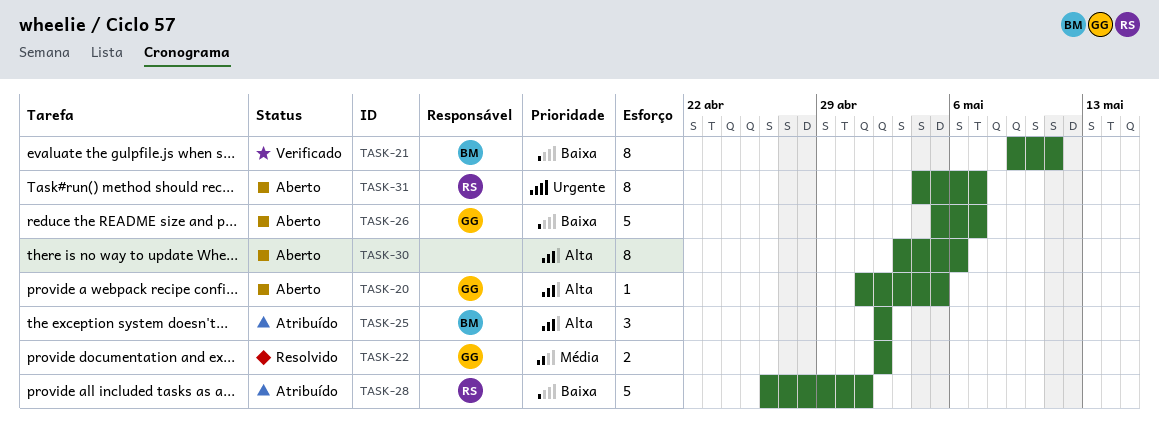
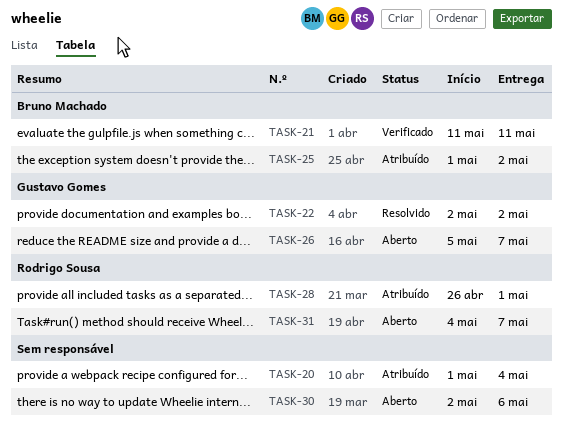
TASK-20, status: Aberto -> Atribuído
TASK-20, owner: Gustavo Gomes -> none
TASK-20, due: May 5 -> May 4
TASK-21, start: May 9 -> May 11
TASK-25, start: May 2 -> May 1
TASK-30, start: May 3 -> May 2

